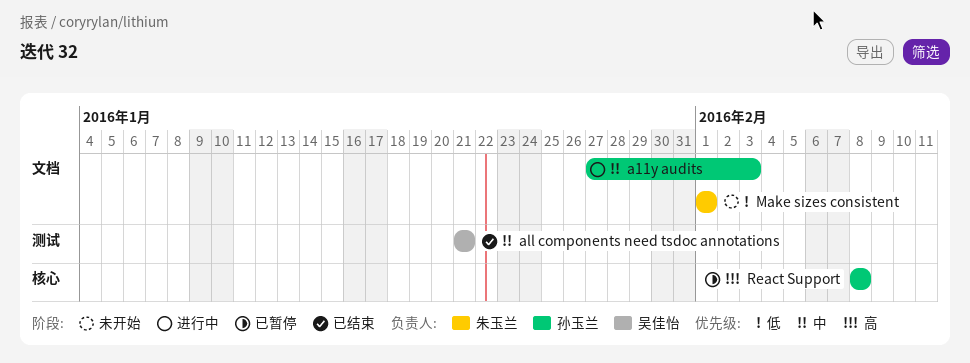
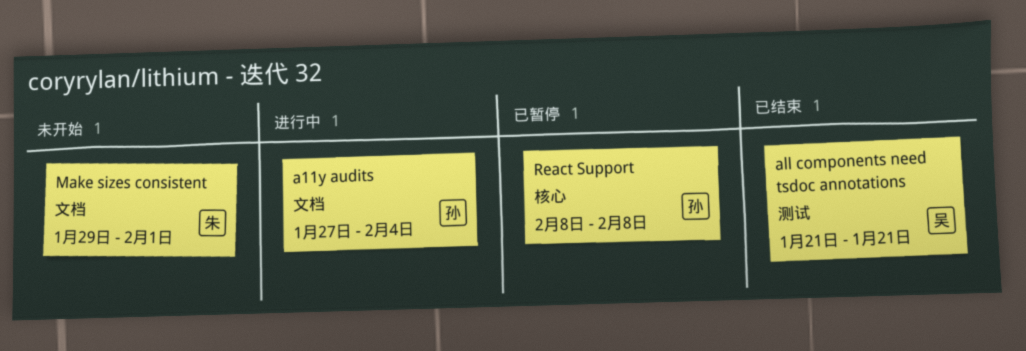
a11y audits, due: Feb 3 -> Feb 4
Make sizes consistent, start: Feb 1 -> Jan 29

